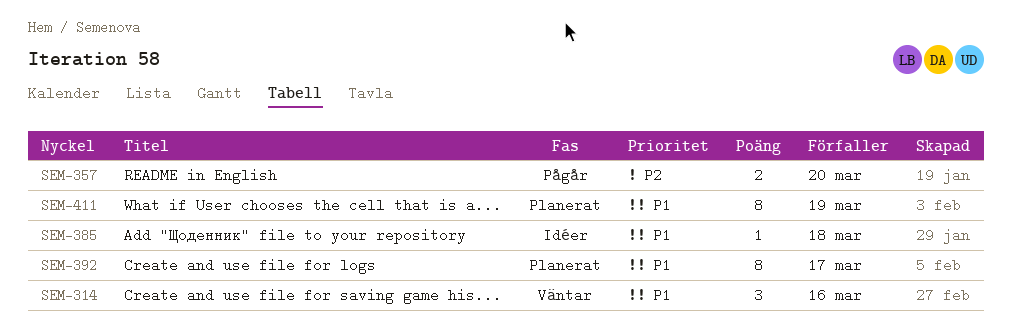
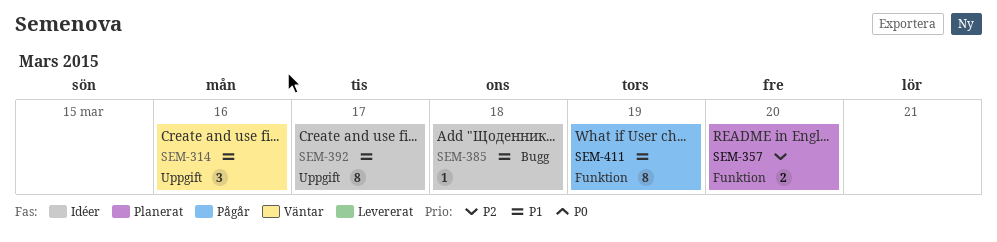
SEM-357, status: Pågår -> Planerat
SEM-392, status: Planerat -> Idéer
SEM-411, status: Planerat -> Pågår

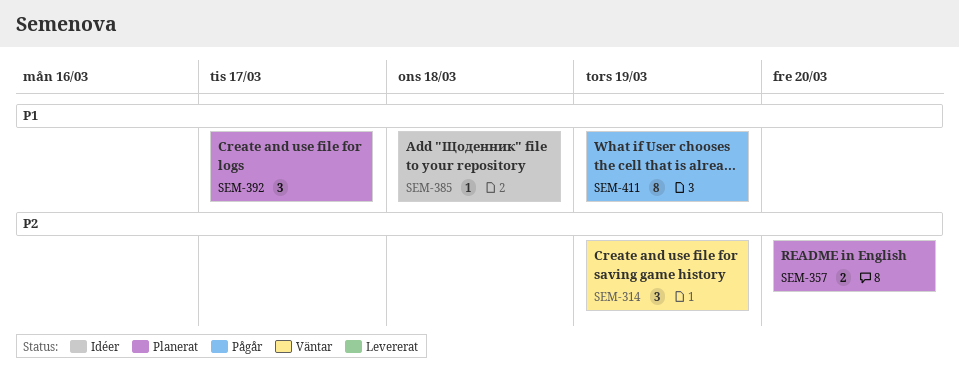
SEM-314, priority: P1 -> P2
SEM-314, due: Mar 16 -> Mar 19
SEM-392, status: Idéer -> Planerat
SEM-392, estimate: 8 -> 3

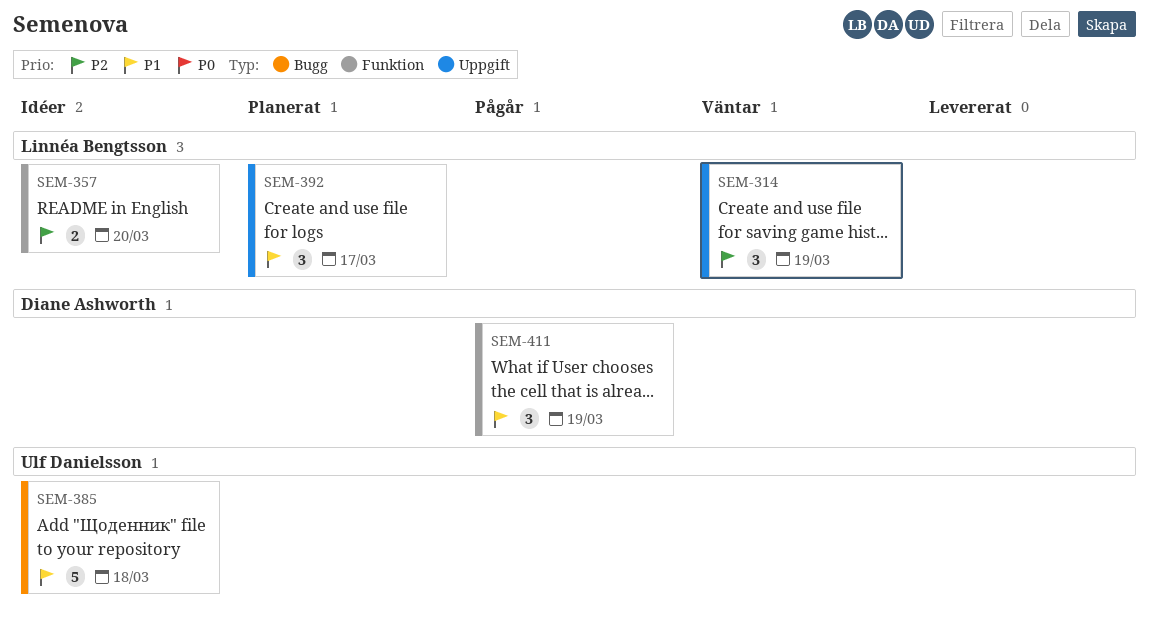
SEM-357, status: Planerat -> Idéer
SEM-385, estimate: 1 -> 5
SEM-411, estimate: 8 -> 3

